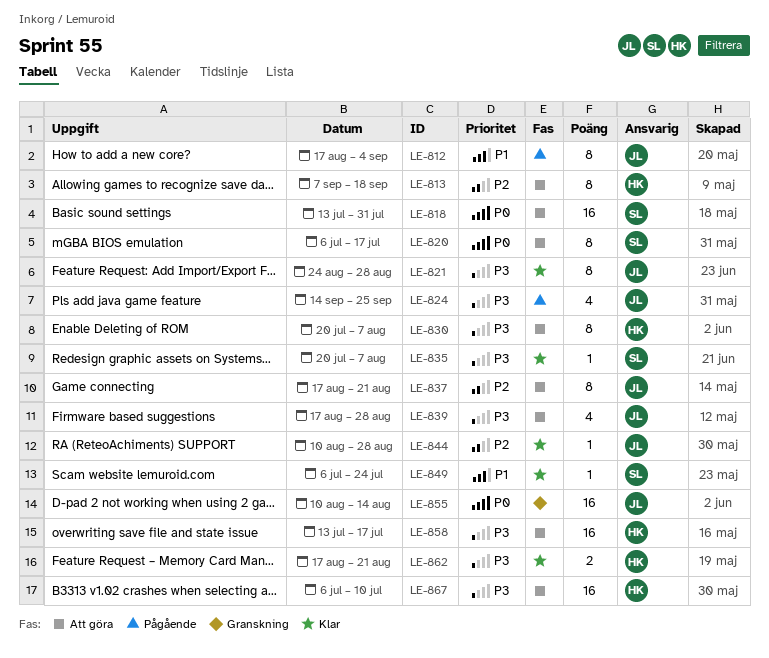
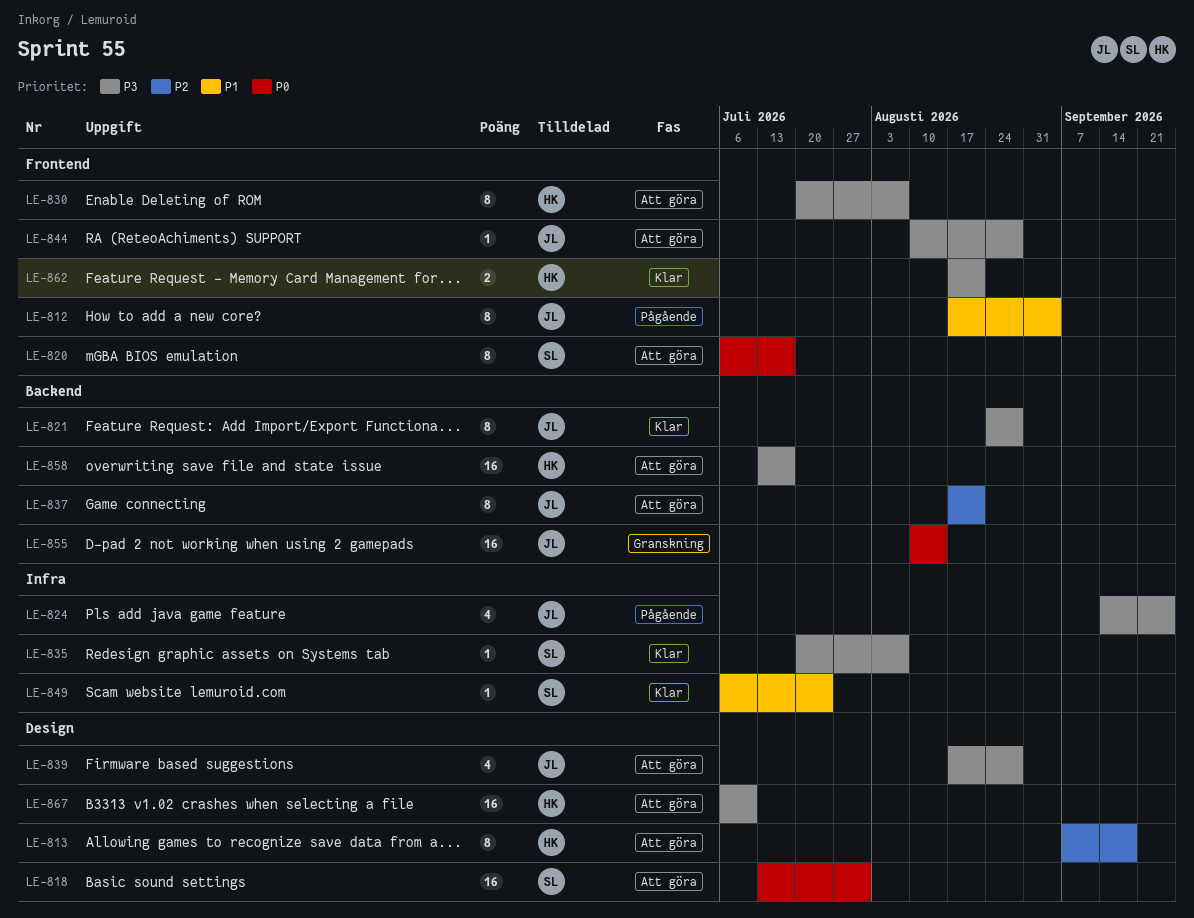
LE-844, status: Klar -> Att göra
LE-844, priority: P2 -> P3

